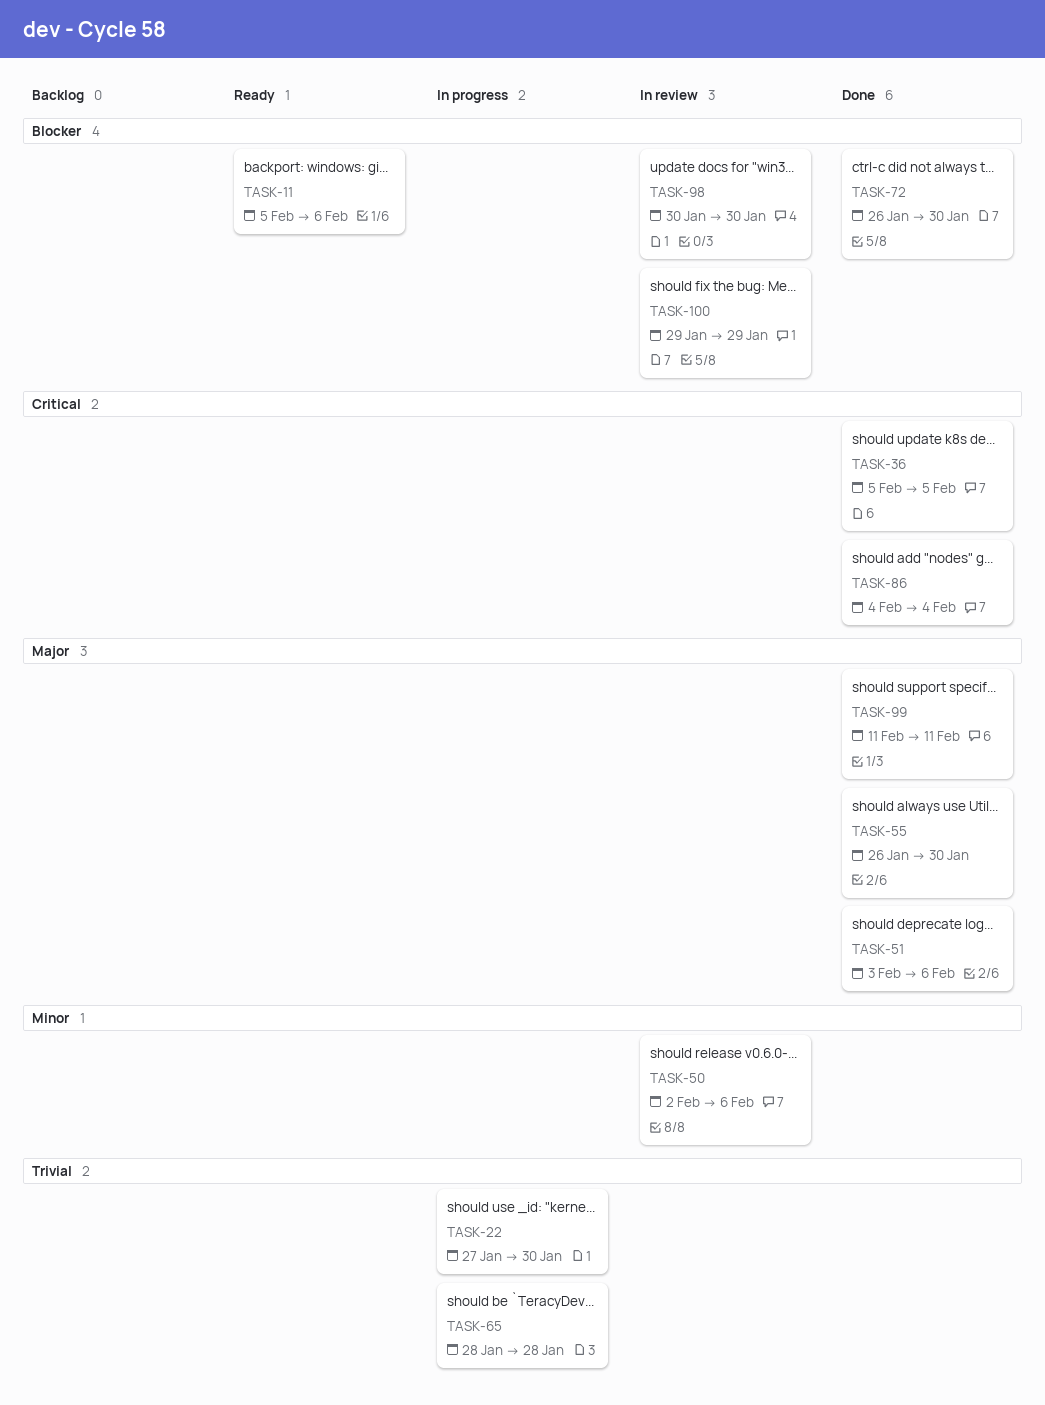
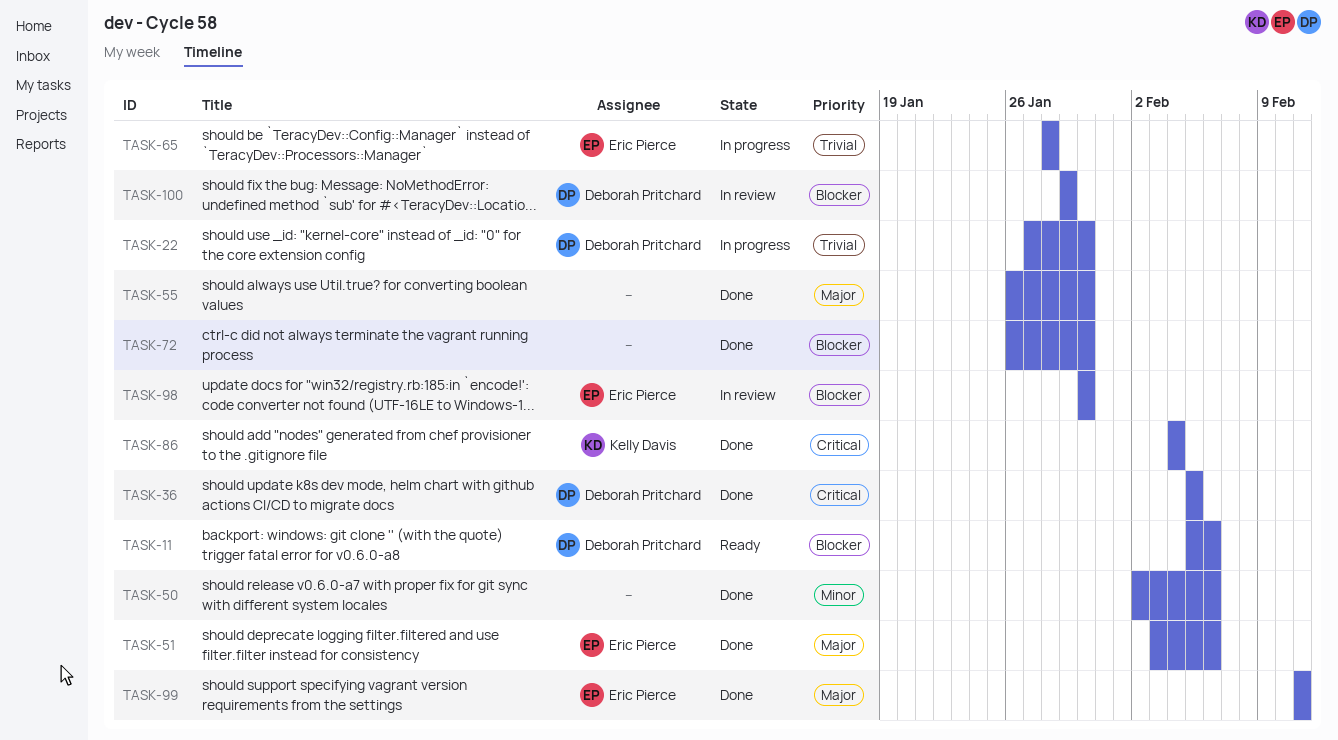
TASK-50, status: In review -> Done

